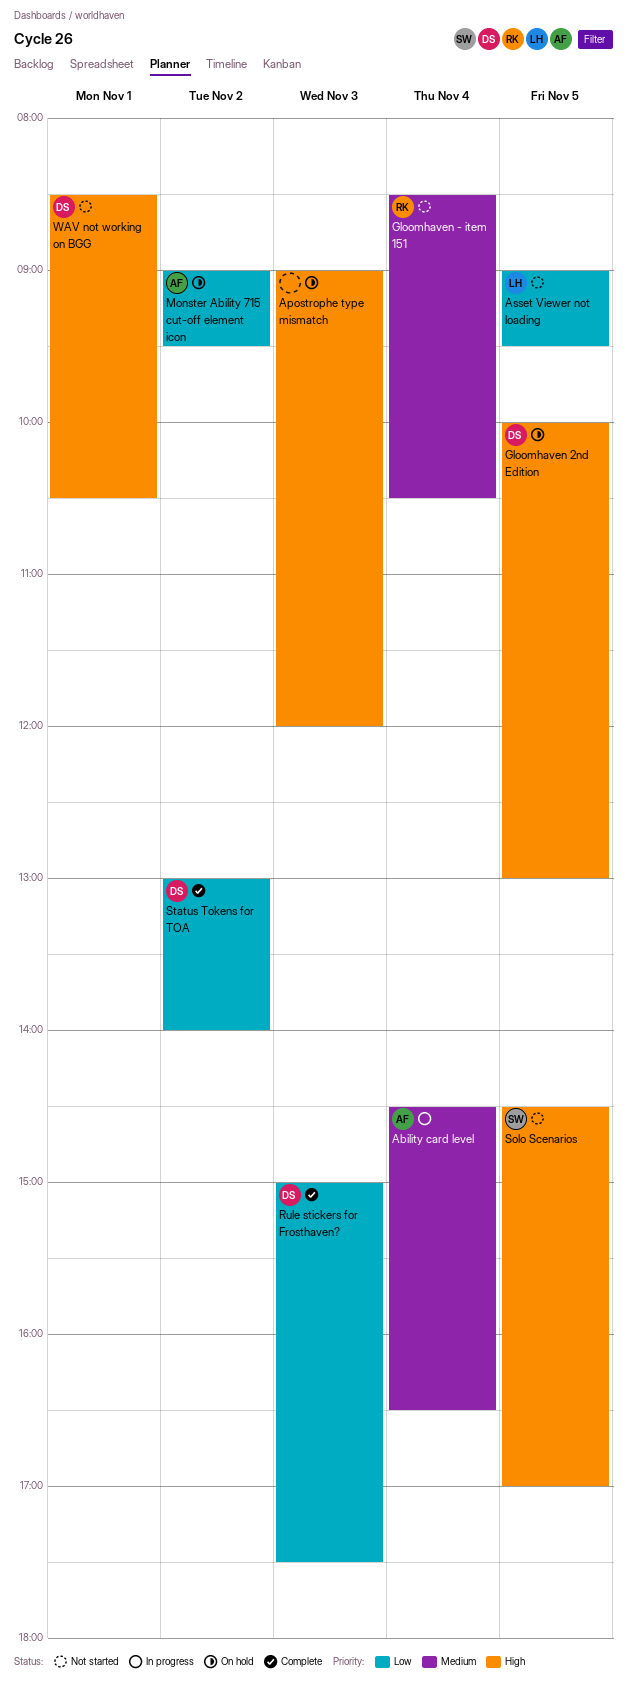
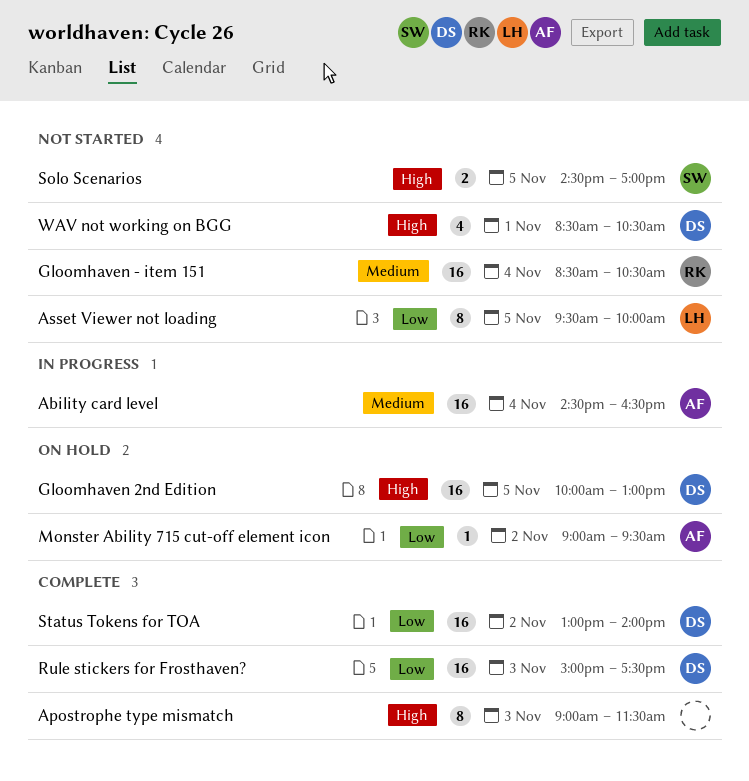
Apostrophe type mismatch, status: On hold -> Complete
Apostrophe type mismatch, ends: 12:00 -> 11:30
Asset Viewer not loading, begins: 09:00 -> 09:30
Asset Viewer not loading, ends: 09:30 -> 10:00

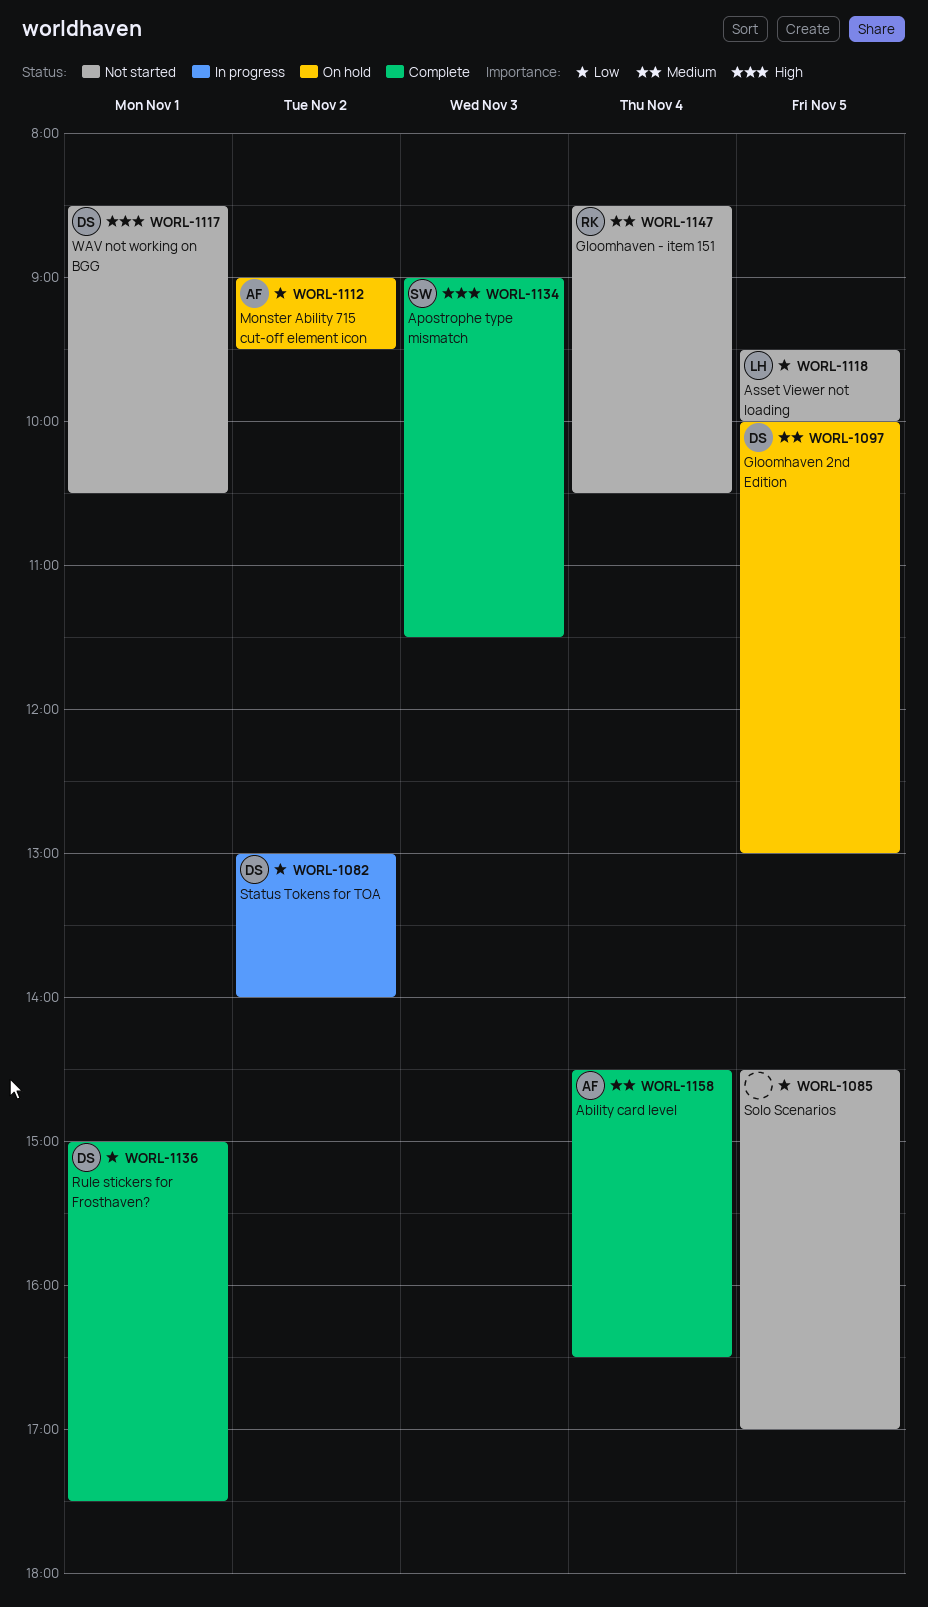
Ability card level, status: In progress -> Complete
Apostrophe type mismatch, owner: none -> SW
Gloomhaven 2nd Edition, priority: High -> Medium
Rule stickers for Frosthaven?, day: Nov 3 -> Nov 1
Solo Scenarios, owner: SW -> none
Solo Scenarios, priority: High -> Low
Status Tokens for TOA, status: Complete -> In progress

